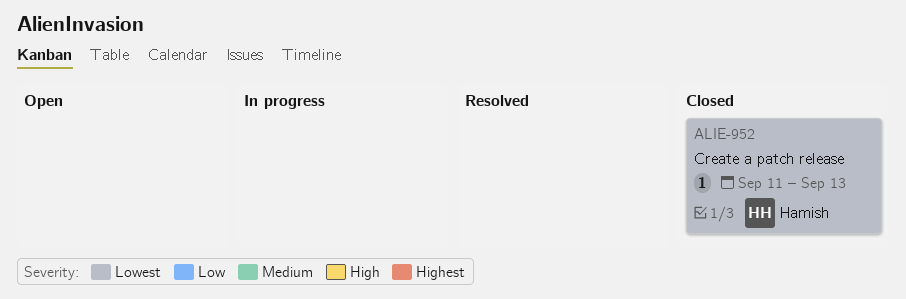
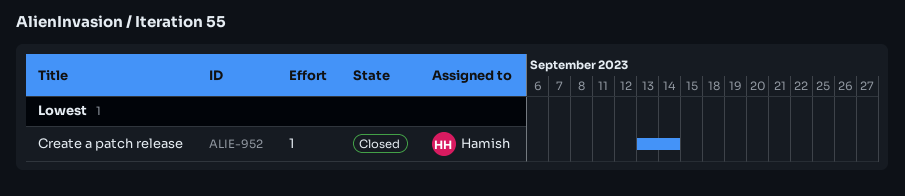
ALIE-952, start: Sep 11 -> Sep 13
ALIE-952, due: Sep 13 -> Sep 14

